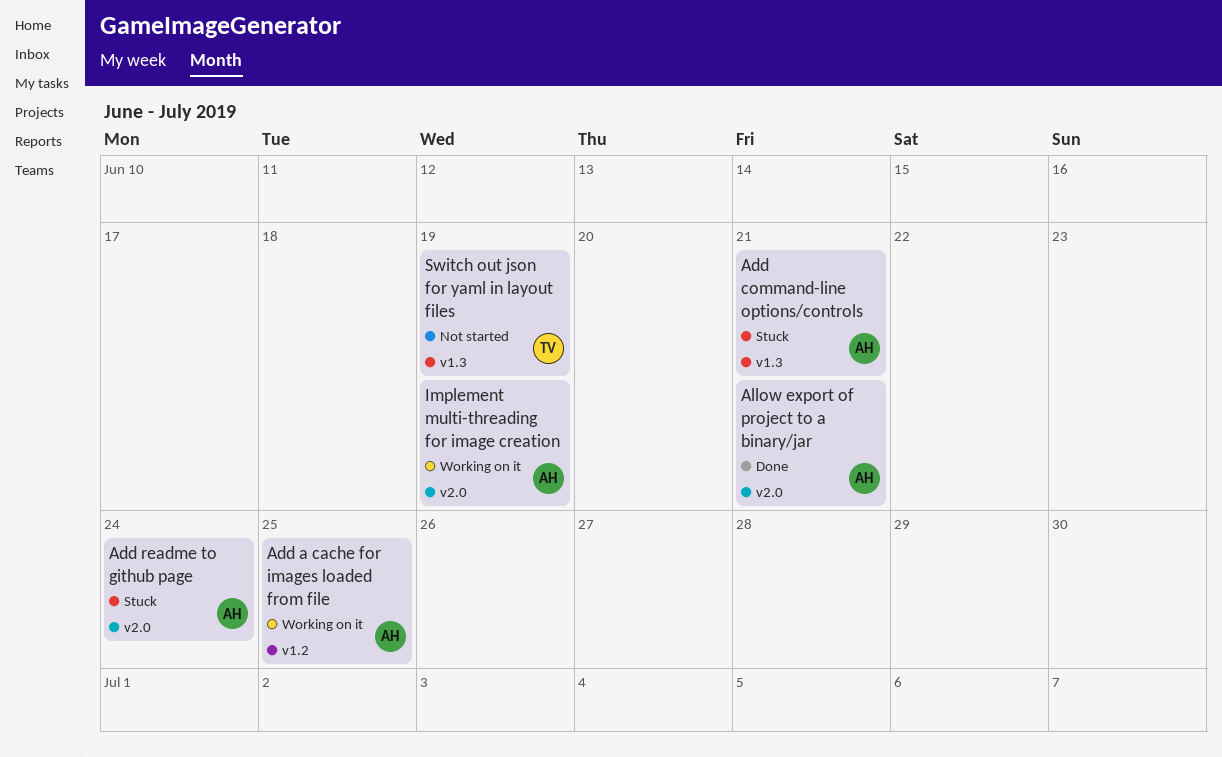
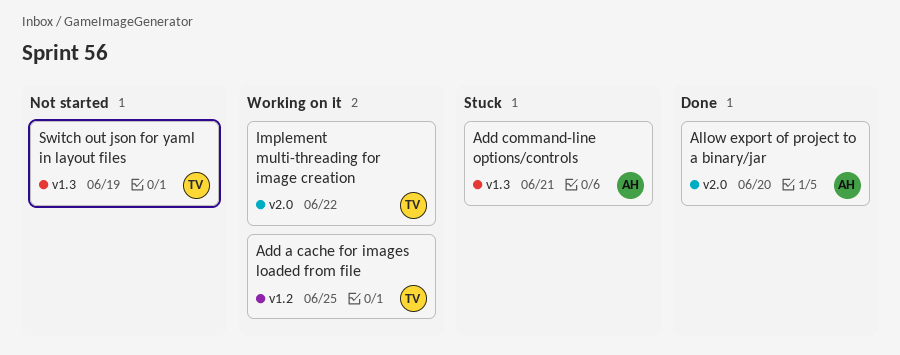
Add a cache for images loaded from file, owner: AH -> TV
Add readme to github page: present -> none
Allow export of project to a binary/jar, due: Jun 21 -> Jun 20
Implement multi-threading for image creation, owner: AH -> TV
Implement multi-threading for image creation, due: Jun 19 -> Jun 22

